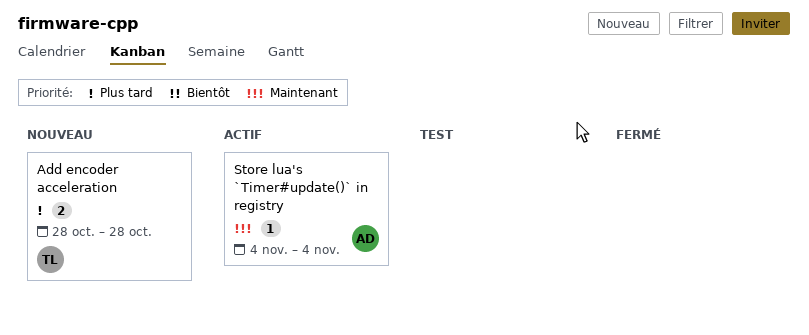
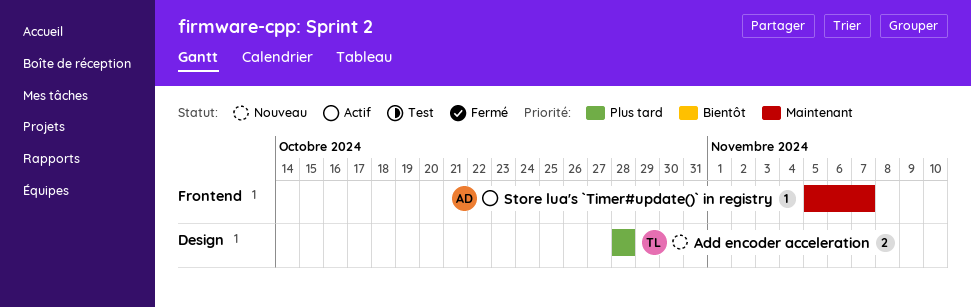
Store lua's `Timer#update()` in registry, start: Nov 4 -> Nov 5
Store lua's `Timer#update()` in registry, due: Nov 4 -> Nov 7

